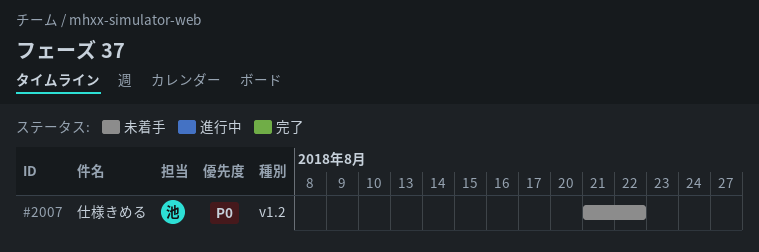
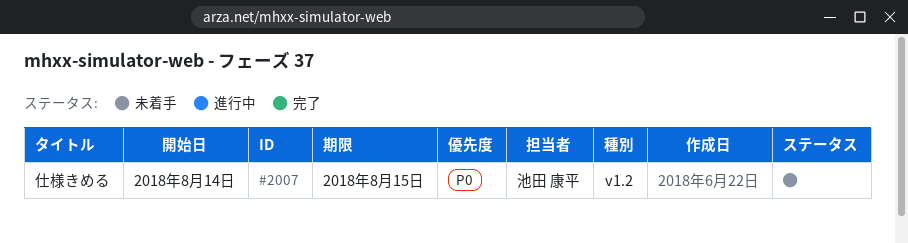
#2007, start: Aug 21 -> Aug 14
#2007, due: Aug 22 -> Aug 15

